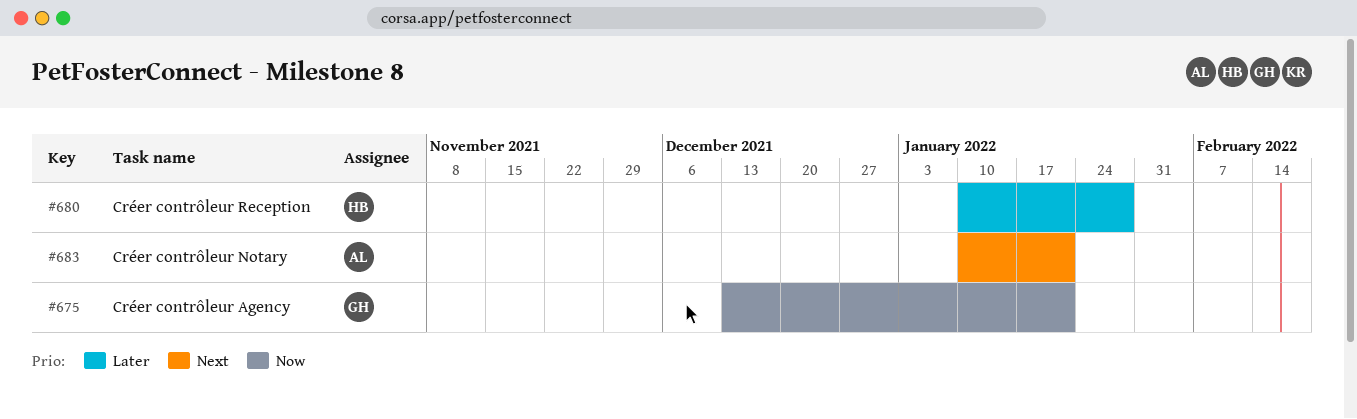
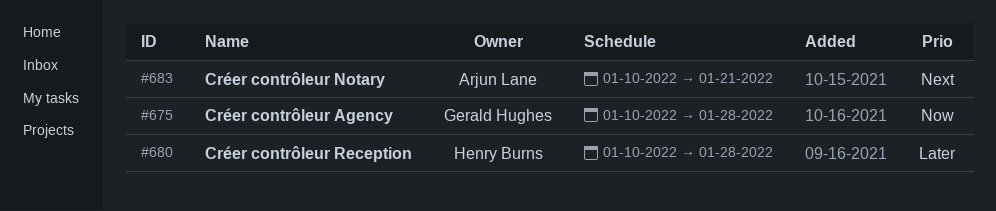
#675, start: Dec 13 -> Jan 10
#675, due: Jan 21 -> Jan 28

